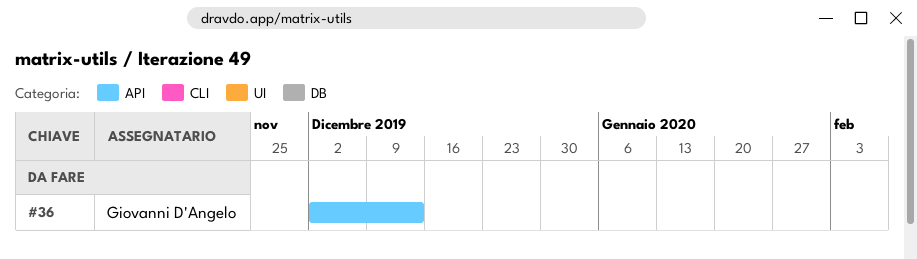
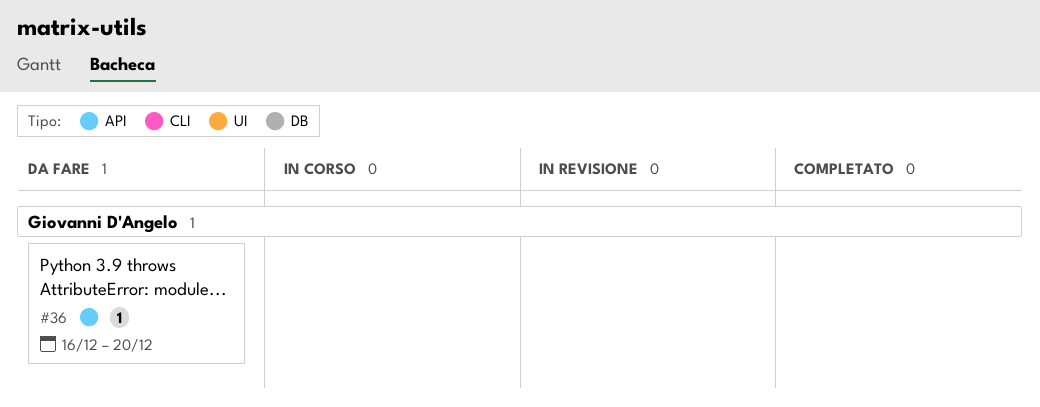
#36, start: Dec 2 -> Dec 16
#36, due: Dec 13 -> Dec 20

